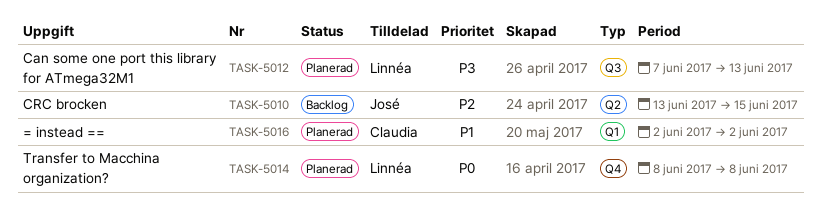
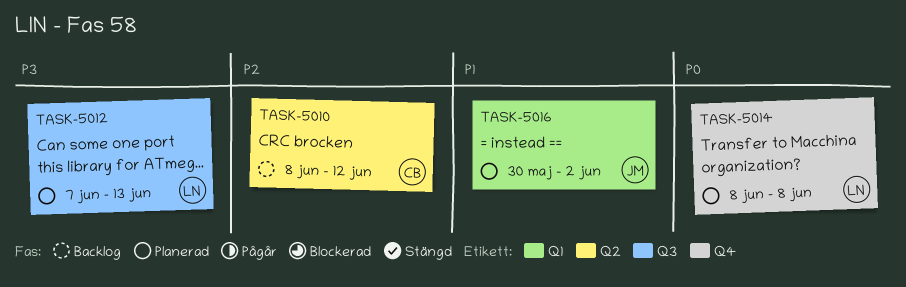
TASK-5010, owner: José -> Claudia
TASK-5010, start: Jun 13 -> Jun 8
TASK-5010, due: Jun 15 -> Jun 12
TASK-5016, owner: Claudia -> José
TASK-5016, start: Jun 2 -> May 30

